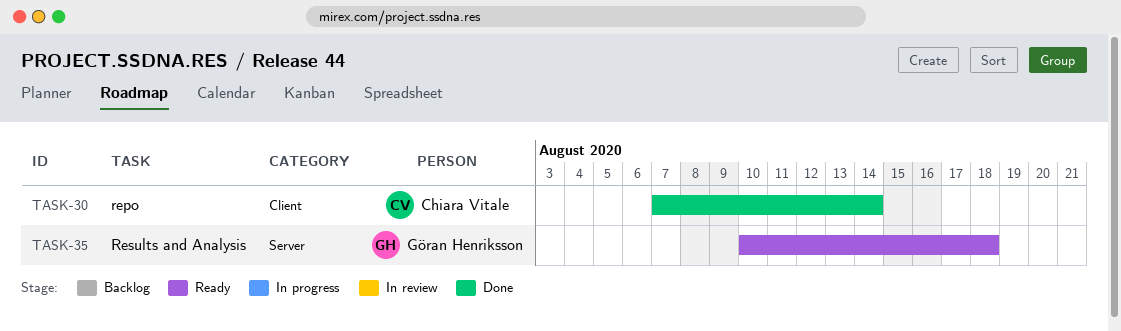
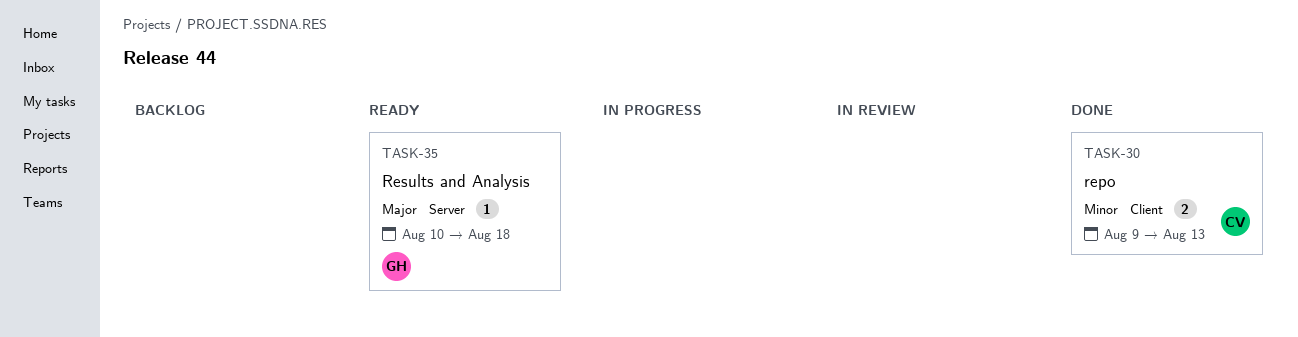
TASK-30, start: Aug 7 -> Aug 9
TASK-30, due: Aug 14 -> Aug 13

